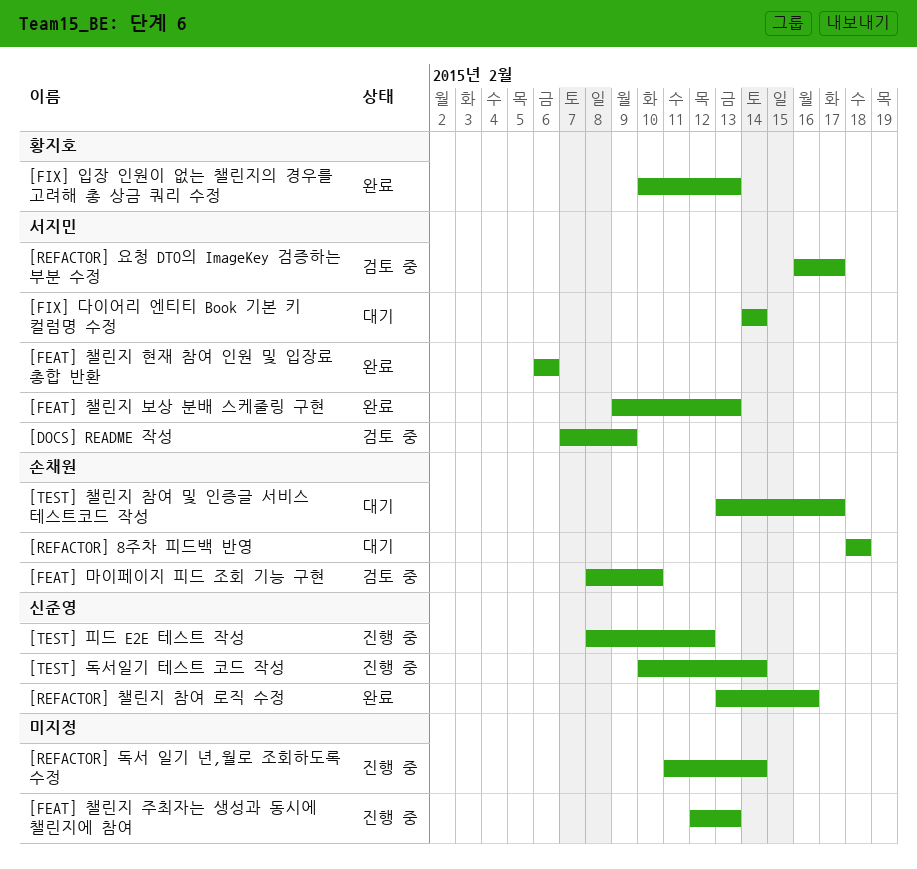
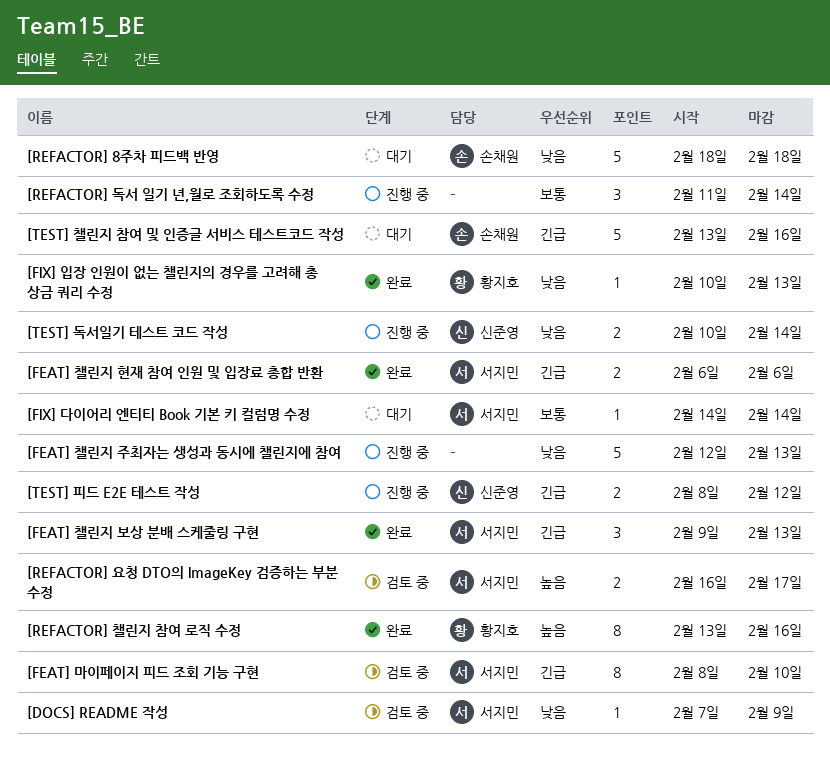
[FEAT] 마이페이지 피드 조회 기능 구현, owner: 손채원 -> 서지민
[REFACTOR] 챌린지 참여 로직 수정, owner: 신준영 -> 황지호
[TEST] 챌린지 참여 및 인증글 서비스 테스트코드 작성, due: Feb 17 -> Feb 16

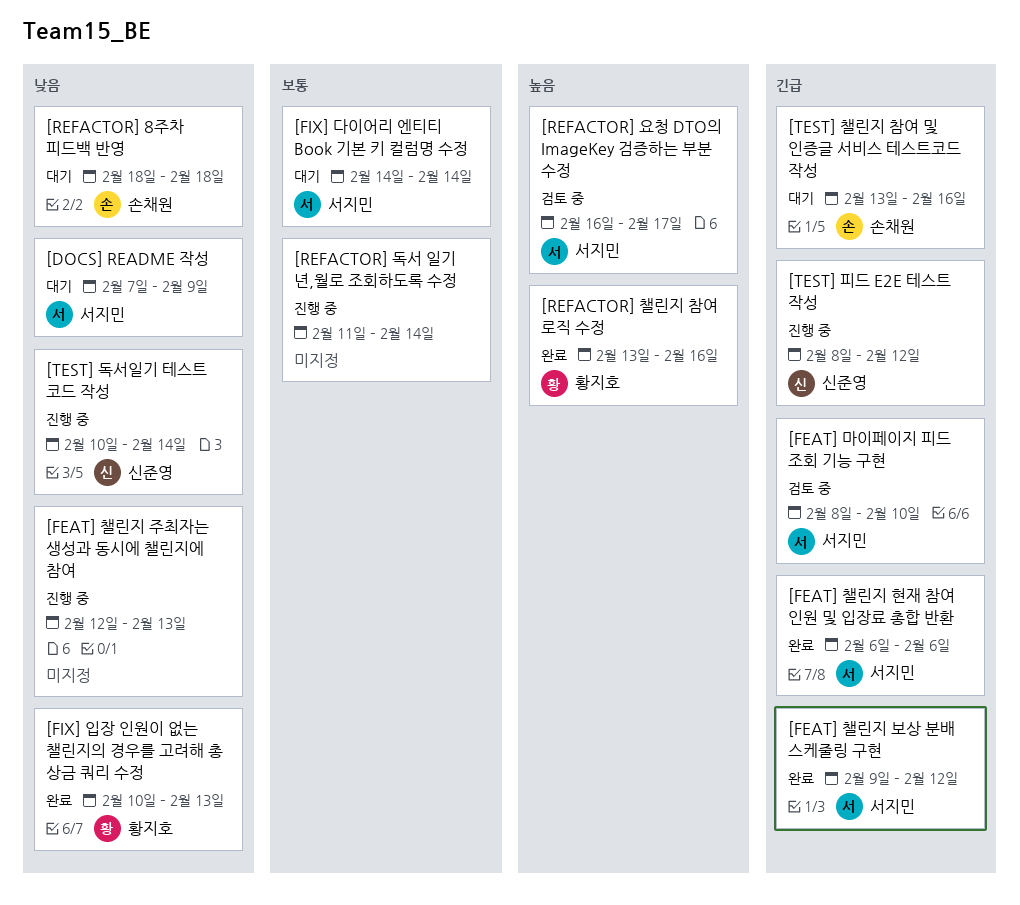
[DOCS] README 작성, status: 검토 중 -> 대기
[FEAT] 챌린지 보상 분배 스케줄링 구현, due: Feb 13 -> Feb 12

